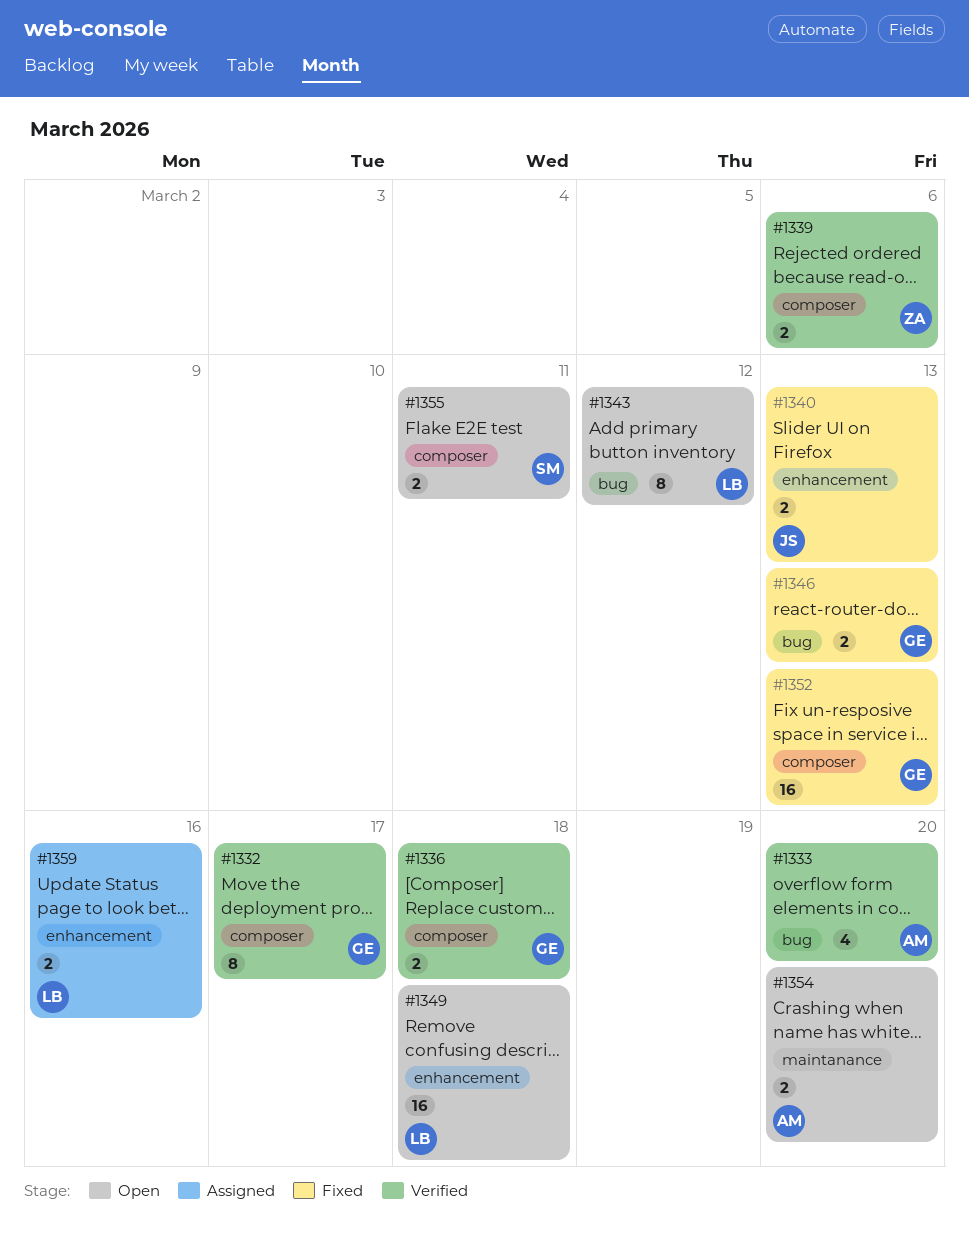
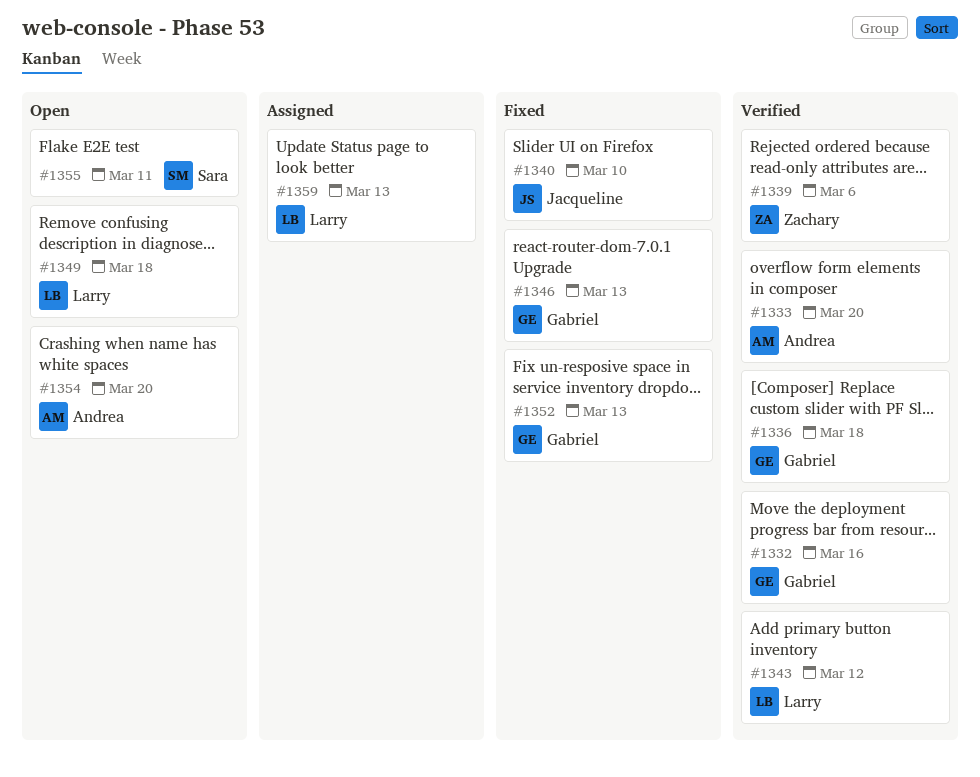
#1332, due: Mar 17 -> Mar 16
#1340, due: Mar 13 -> Mar 10
#1343, status: Open -> Verified
#1359, due: Mar 16 -> Mar 13

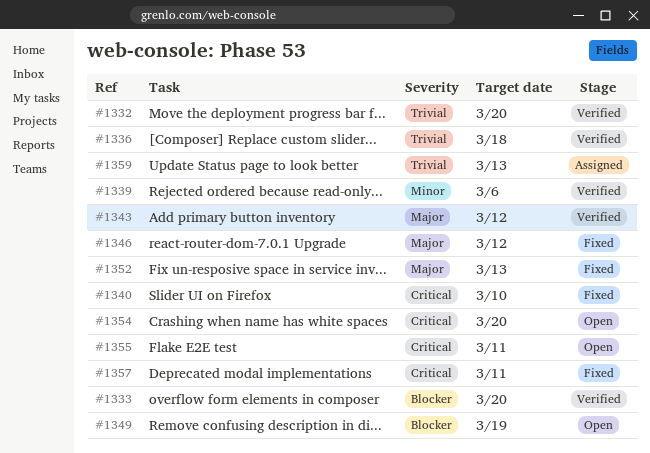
#1332, due: Mar 16 -> Mar 20
#1346, due: Mar 13 -> Mar 12
#1349, due: Mar 18 -> Mar 19
#1357: none -> present

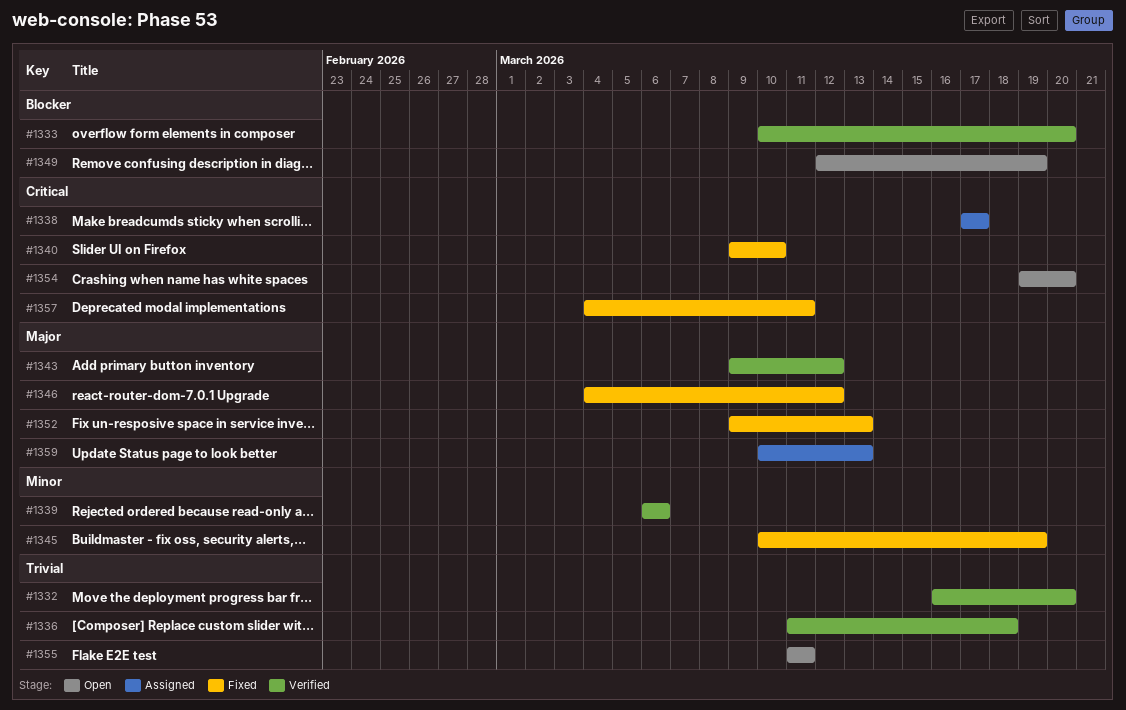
#1338: none -> present
#1345: none -> present
#1355, priority: Critical -> Trivial
#1359, priority: Trivial -> Major

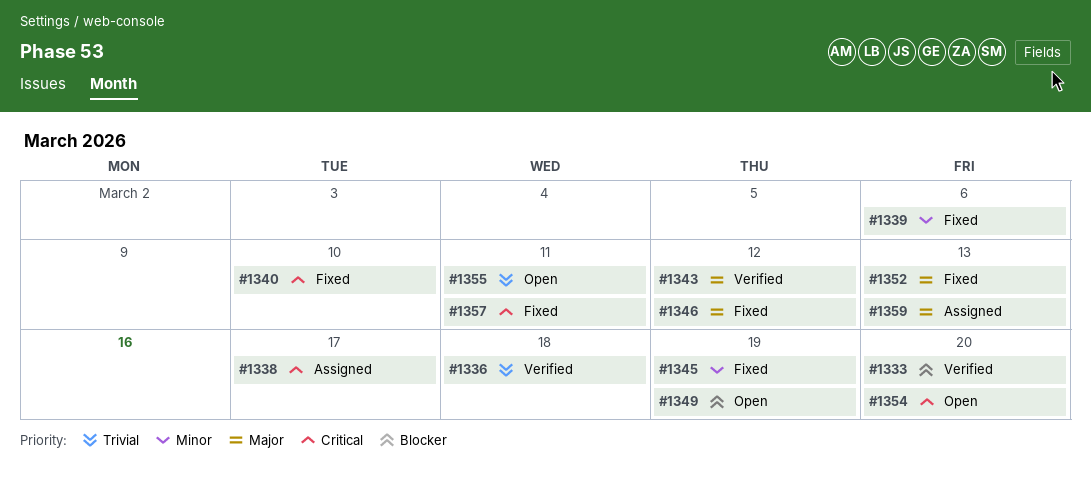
#1332: present -> none
#1339, status: Verified -> Fixed

